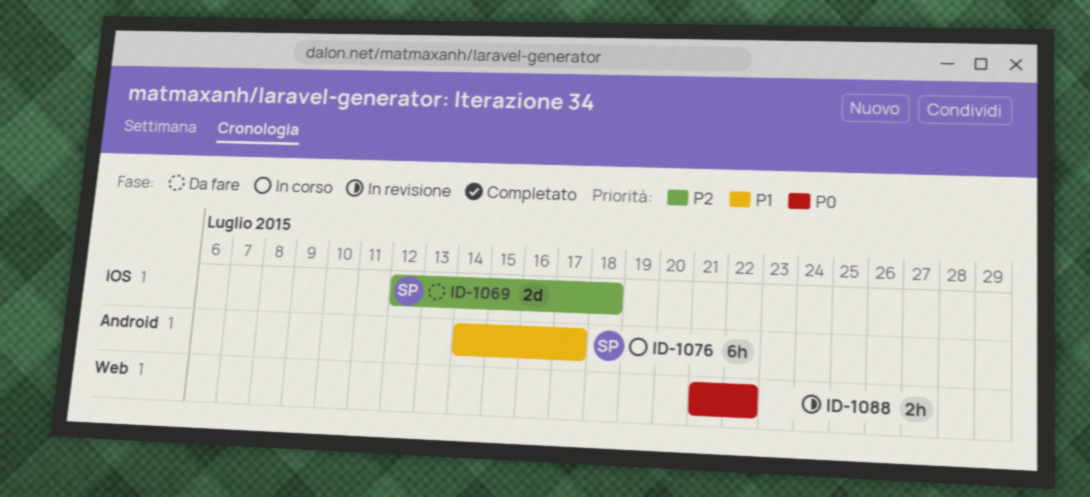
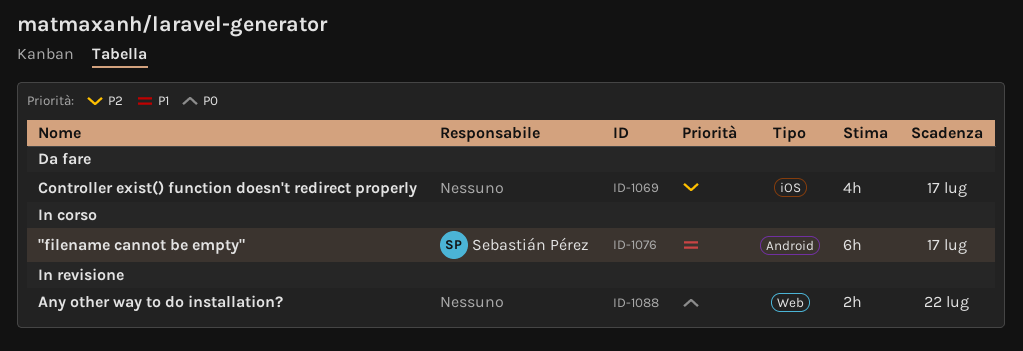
ID-1069, owner: Sebastián Pérez -> none
ID-1069, estimate: 2d -> 4h
ID-1069, due: Jul 18 -> Jul 17

